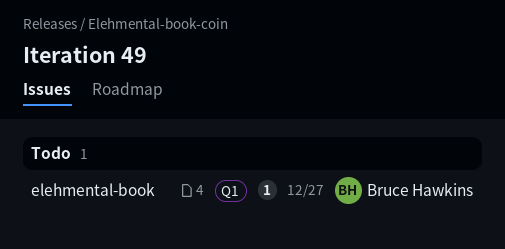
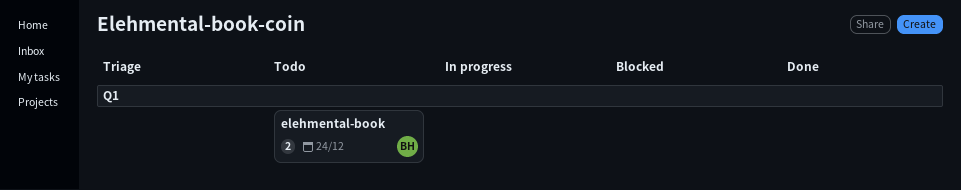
elehmental-book, estimate: 1 -> 2
elehmental-book, due: Dec 27 -> Dec 24

